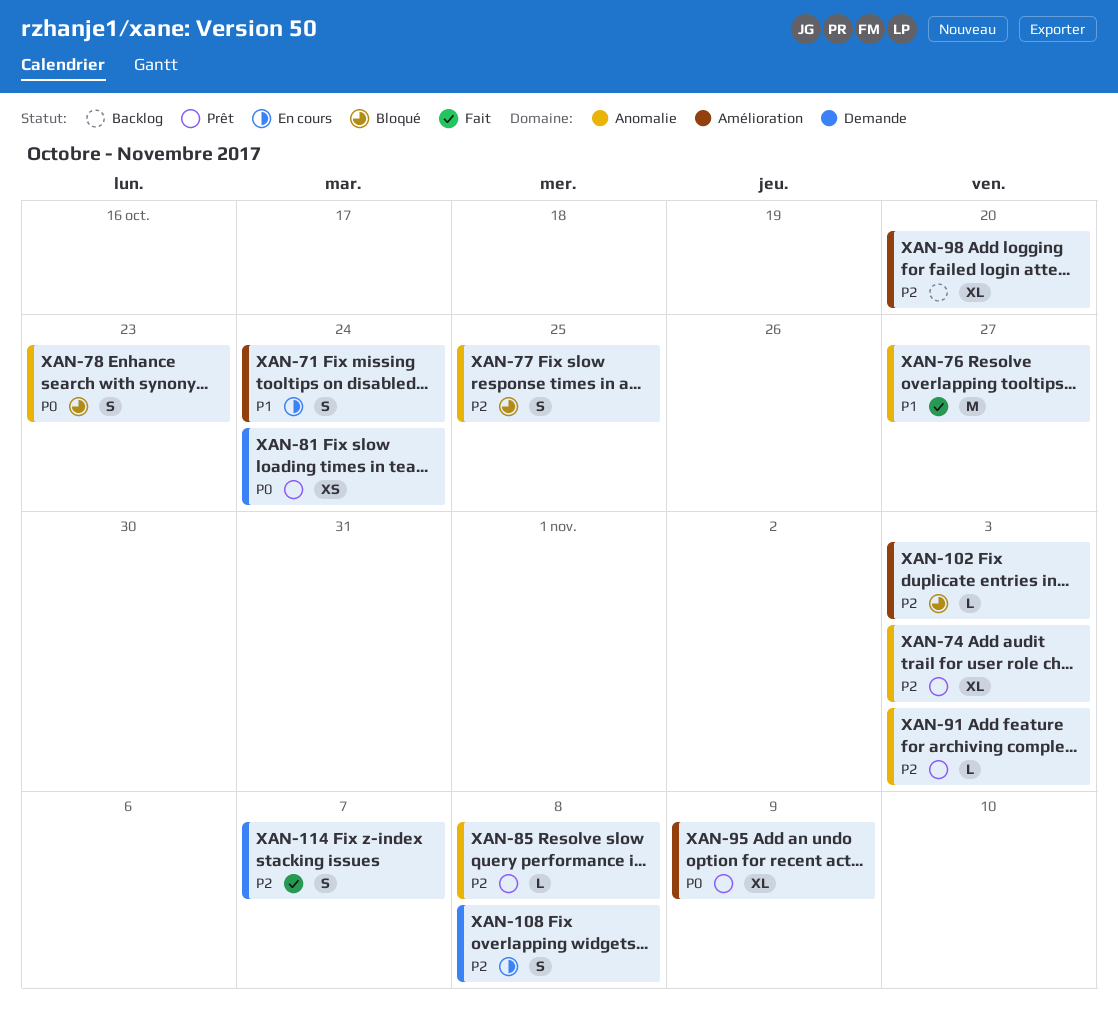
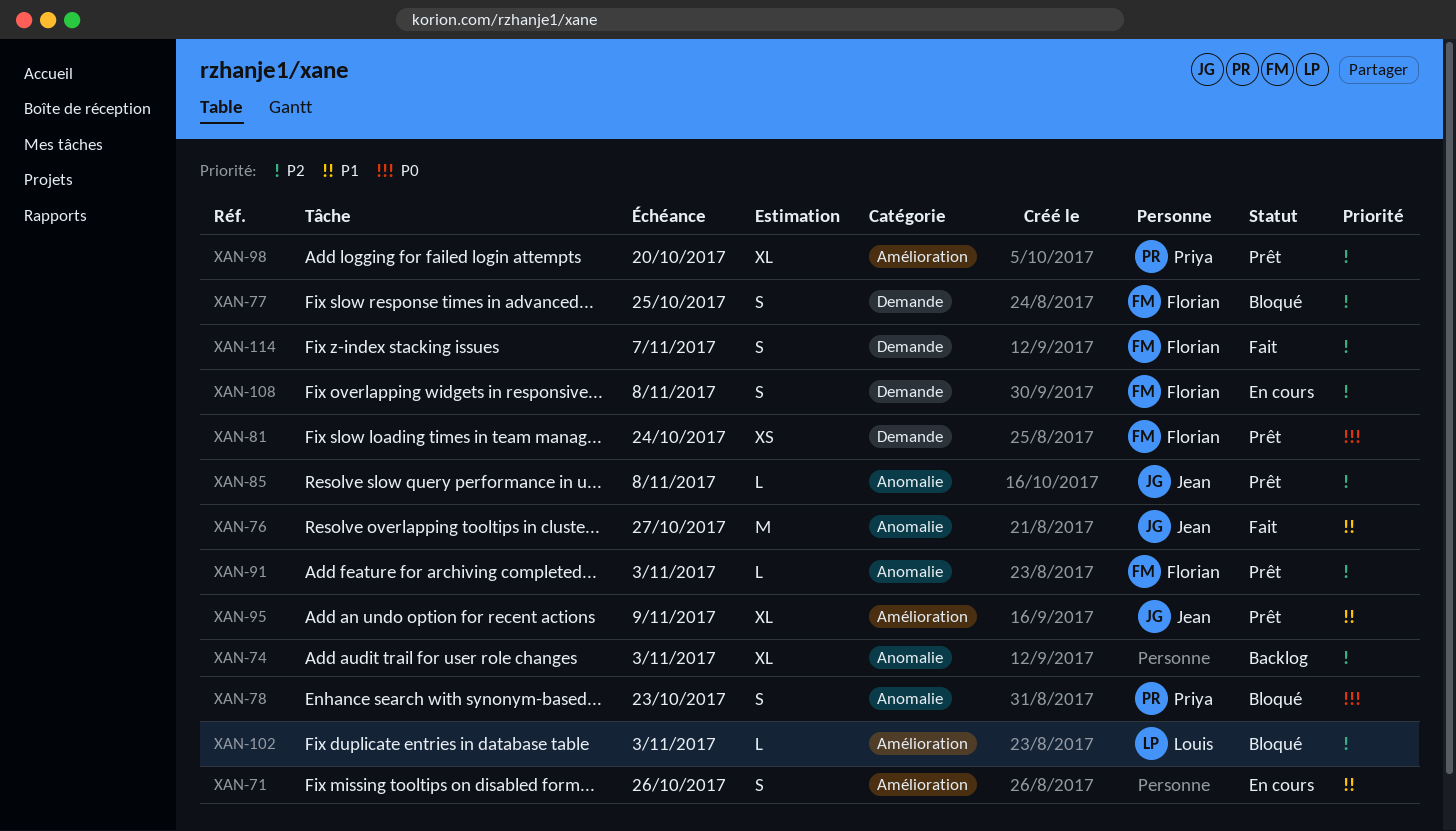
XAN-71, due: Oct 24 -> Oct 26
XAN-74, status: Prêt -> Backlog
XAN-77, label: Anomalie -> Demande
XAN-95, priority: P0 -> P1
XAN-98, status: Backlog -> Prêt

